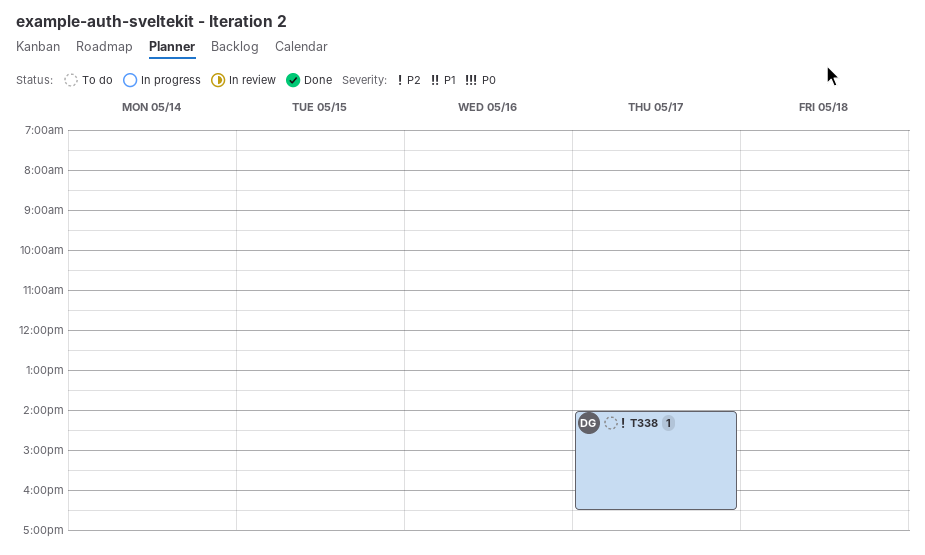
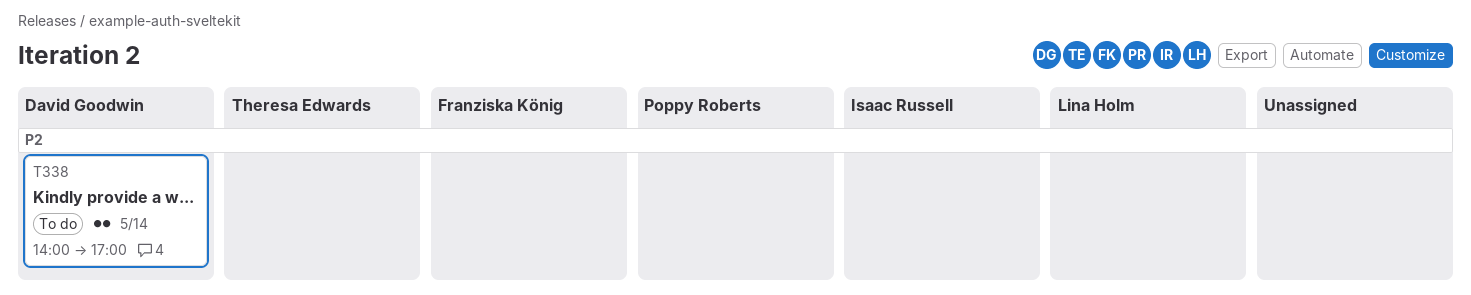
T338, estimate: 1 -> 2
T338, day: May 17 -> May 14
T338, ends: 16:30 -> 17:00

